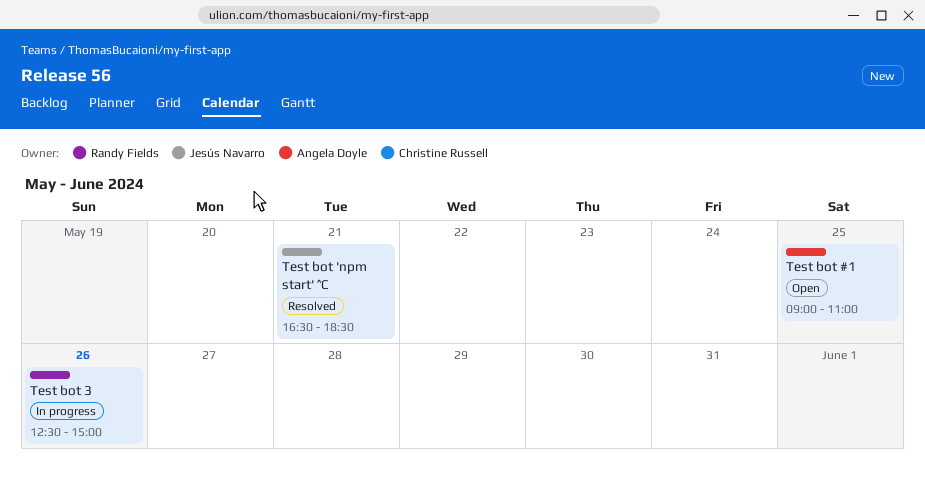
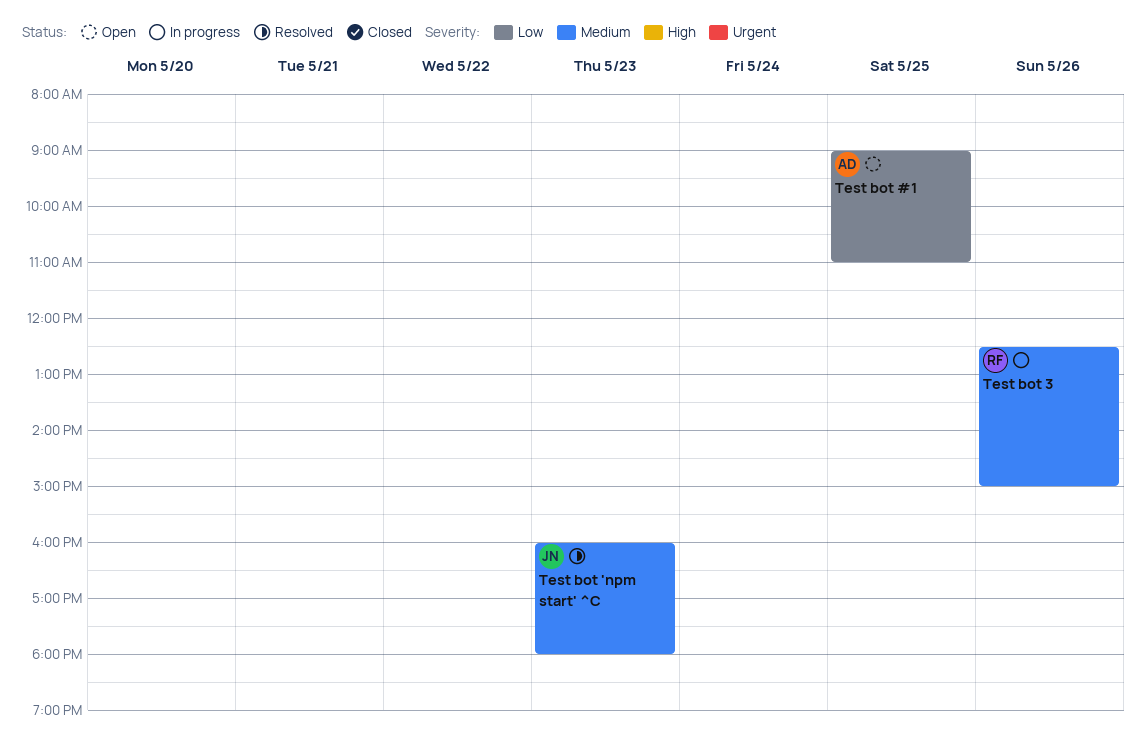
Test bot 'npm start' ^C, day: May 21 -> May 23
Test bot 'npm start' ^C, begins: 16:30 -> 16:00
Test bot 'npm start' ^C, ends: 18:30 -> 18:00

